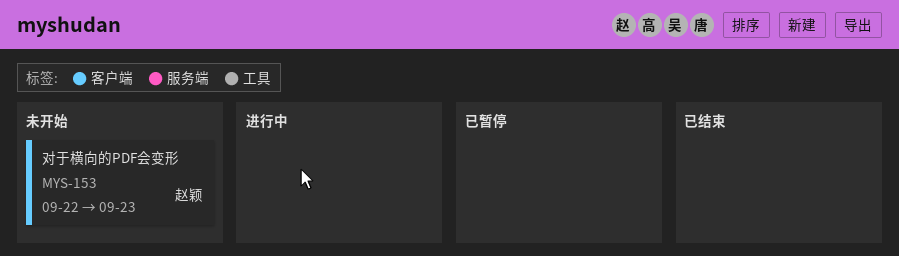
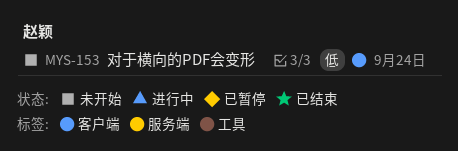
MYS-153, due: Sep 23 -> Sep 24

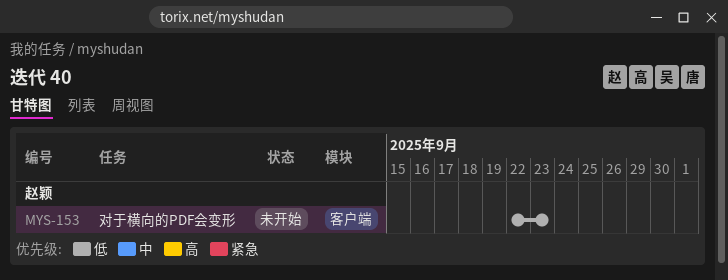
MYS-153, due: Sep 24 -> Sep 23

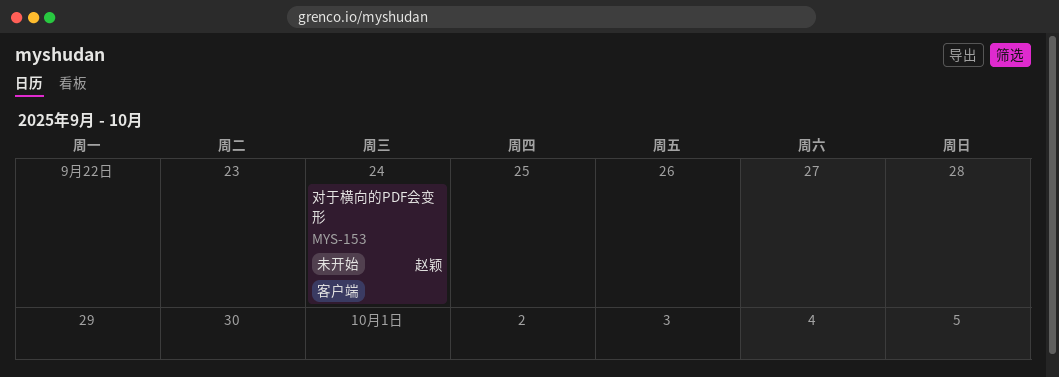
MYS-153, due: Sep 23 -> Sep 24

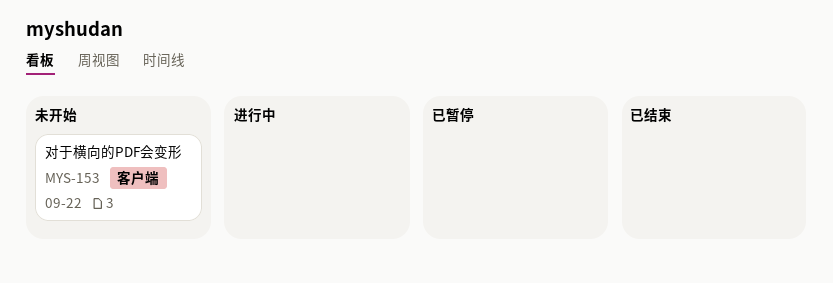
MYS-153, due: Sep 24 -> Sep 22

